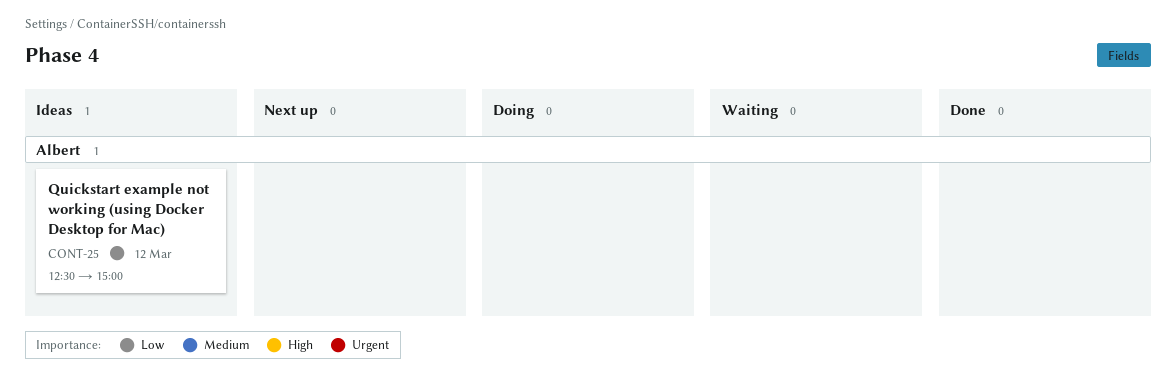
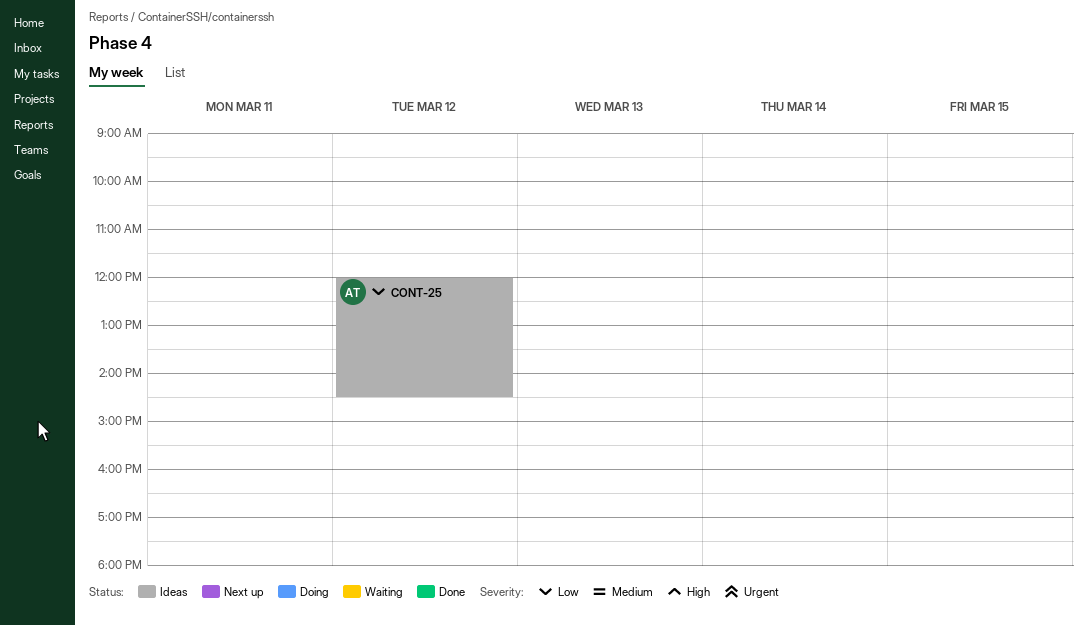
CONT-25, begins: 12:30 -> 12:00
CONT-25, ends: 15:00 -> 14:30

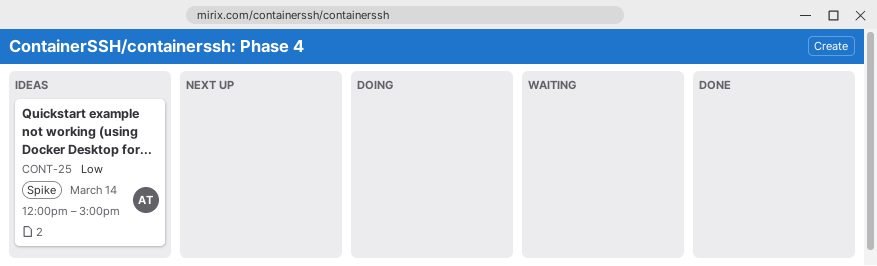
CONT-25, day: Mar 12 -> Mar 14
CONT-25, ends: 14:30 -> 15:00

